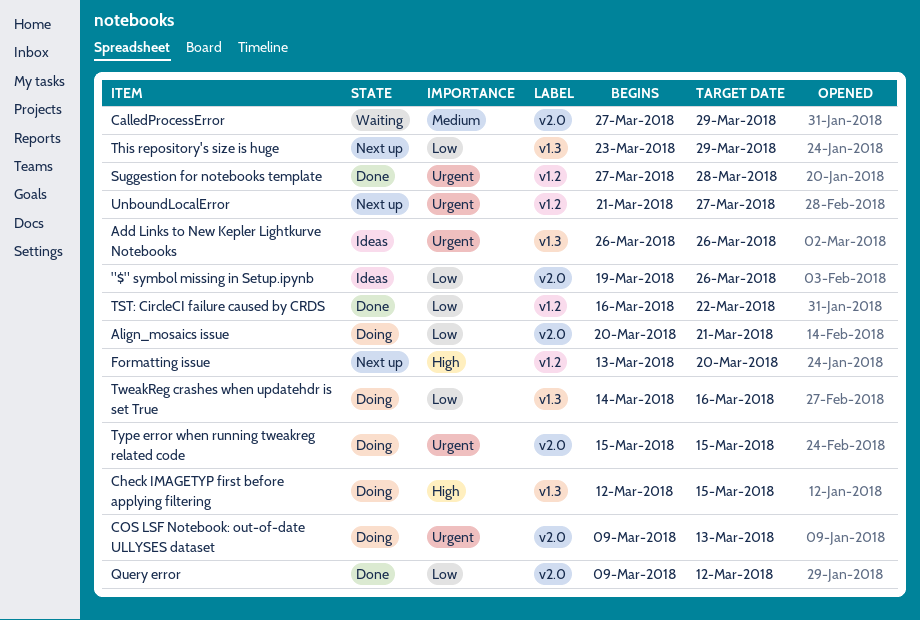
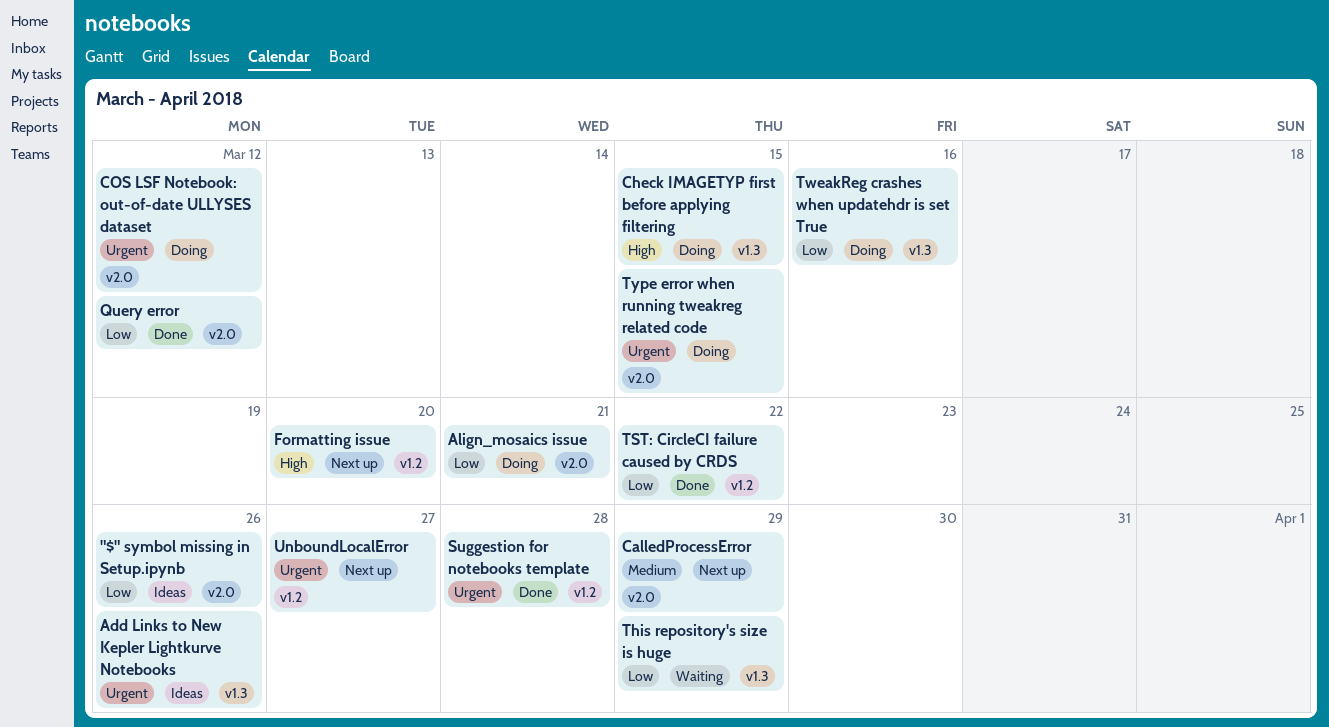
CalledProcessError, status: Waiting -> Next up
COS LSF Notebook: out-of-date ULLYSES dataset, due: Mar 13 -> Mar 12
This repository's size is huge, status: Next up -> Waiting

